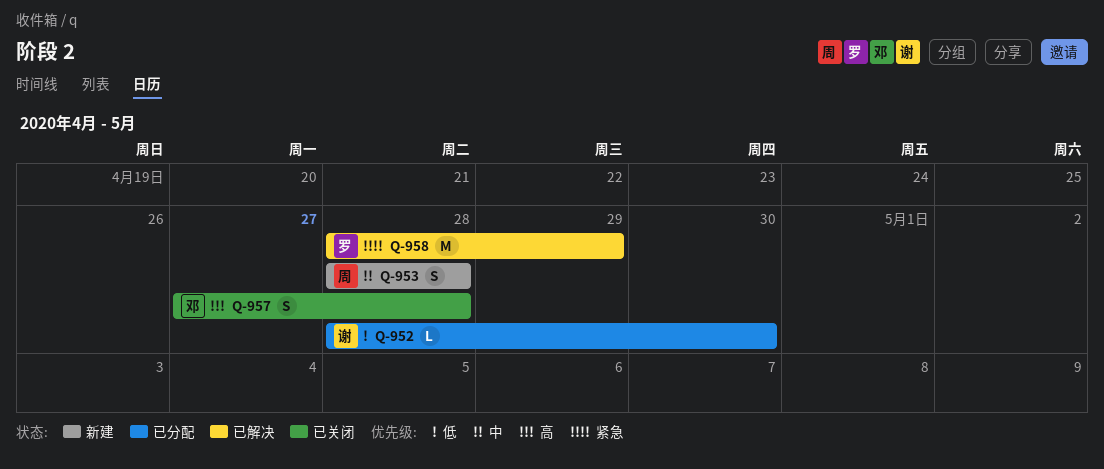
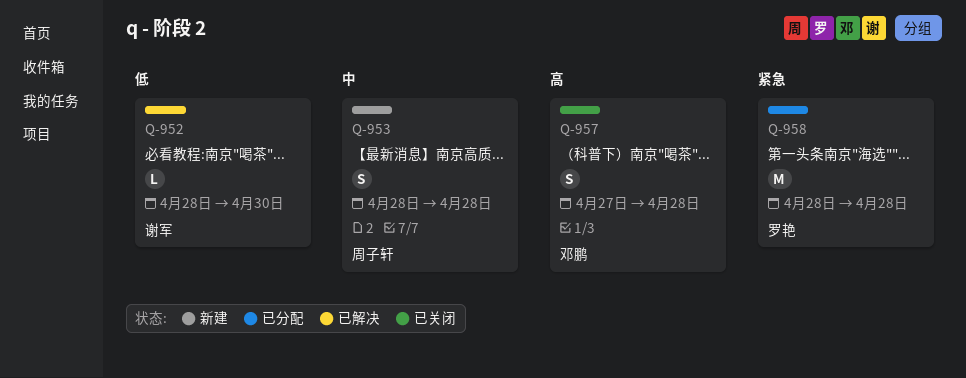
Q-952, status: 已分配 -> 已解决
Q-958, status: 已解决 -> 已分配
Q-958, due: Apr 29 -> Apr 28

